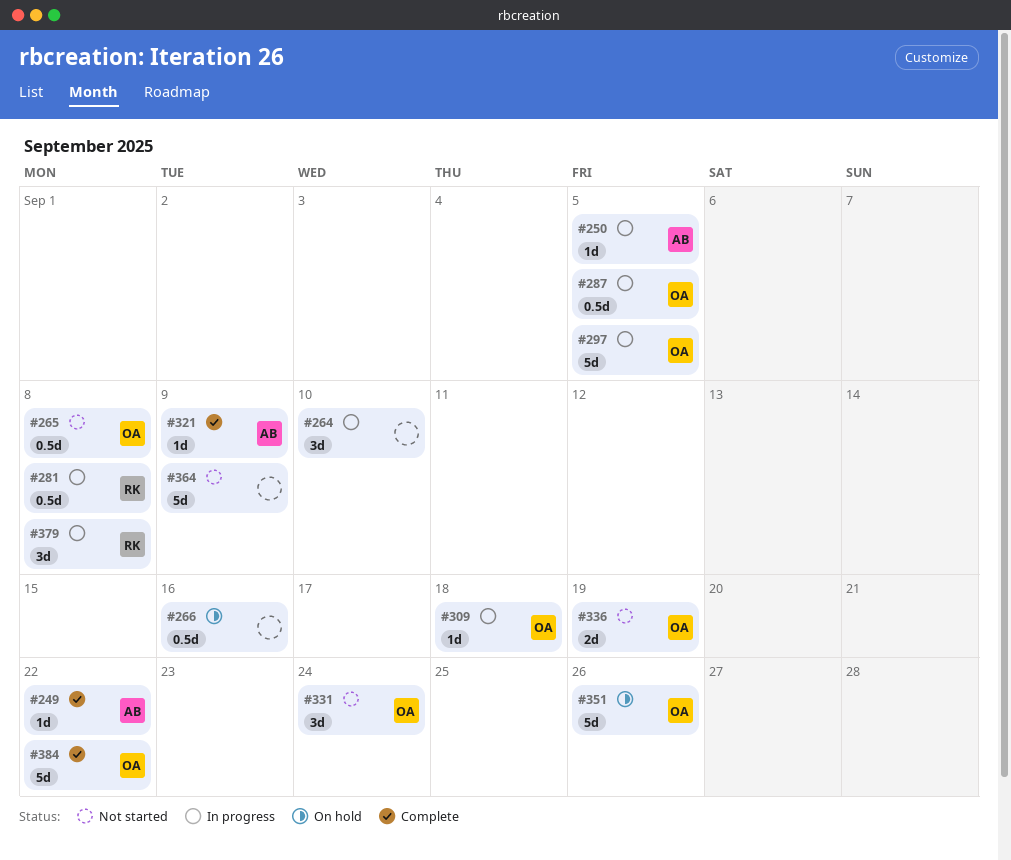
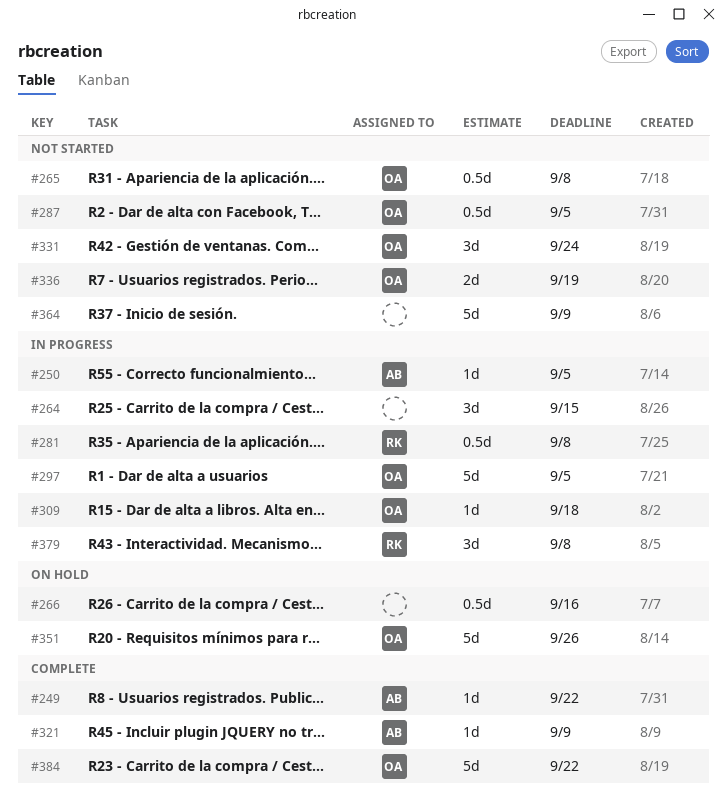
#264, due: Sep 10 -> Sep 15
#287, status: In progress -> Not started

